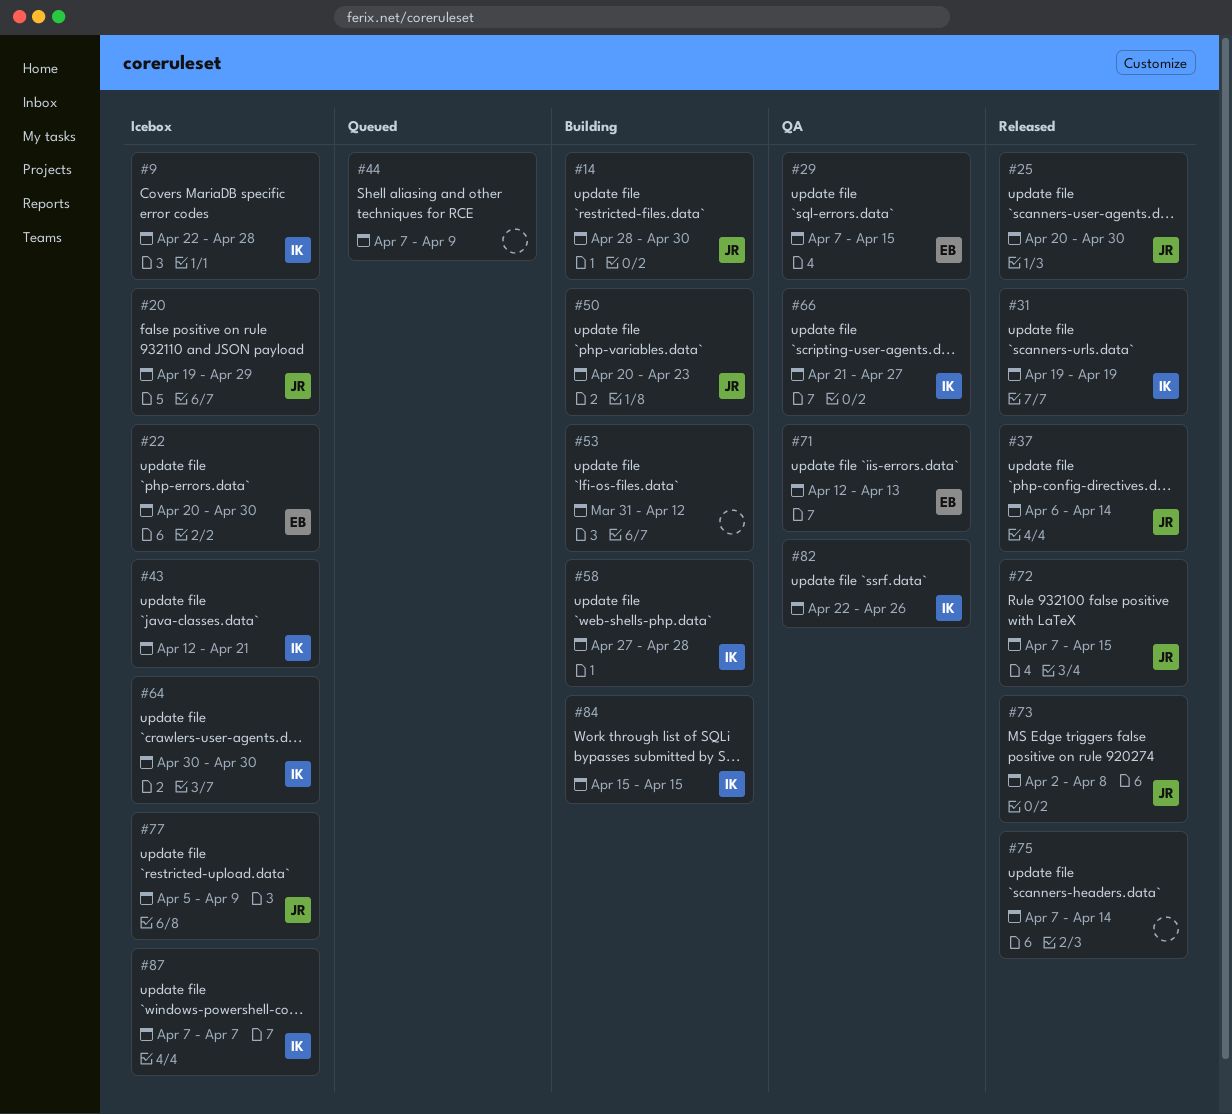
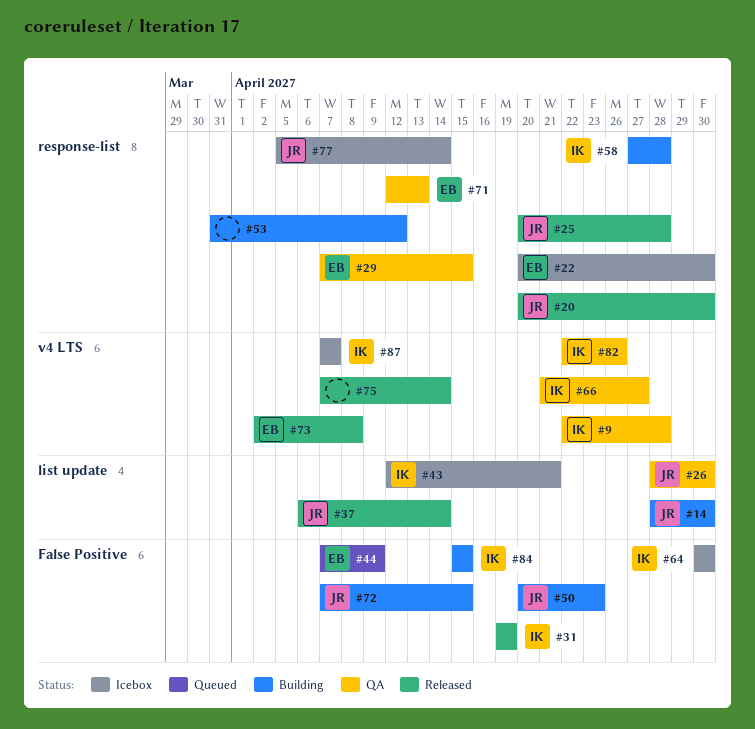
#9, status: Icebox -> QA
#20, status: Icebox -> Released
#20, start: Apr 19 -> Apr 20
#20, due: Apr 29 -> Apr 30
#25, due: Apr 30 -> Apr 28
#26: none -> present
#44, owner: none -> EB
#72, status: Released -> Building
#73, owner: JR -> EB
#77, due: Apr 9 -> Apr 14

